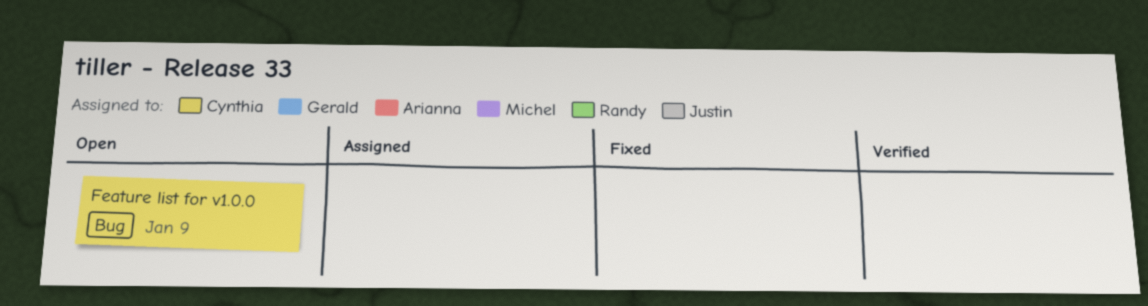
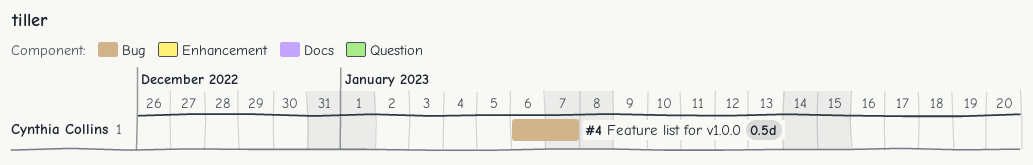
Feature list for v1.0.0, due: Jan 9 -> Jan 7

